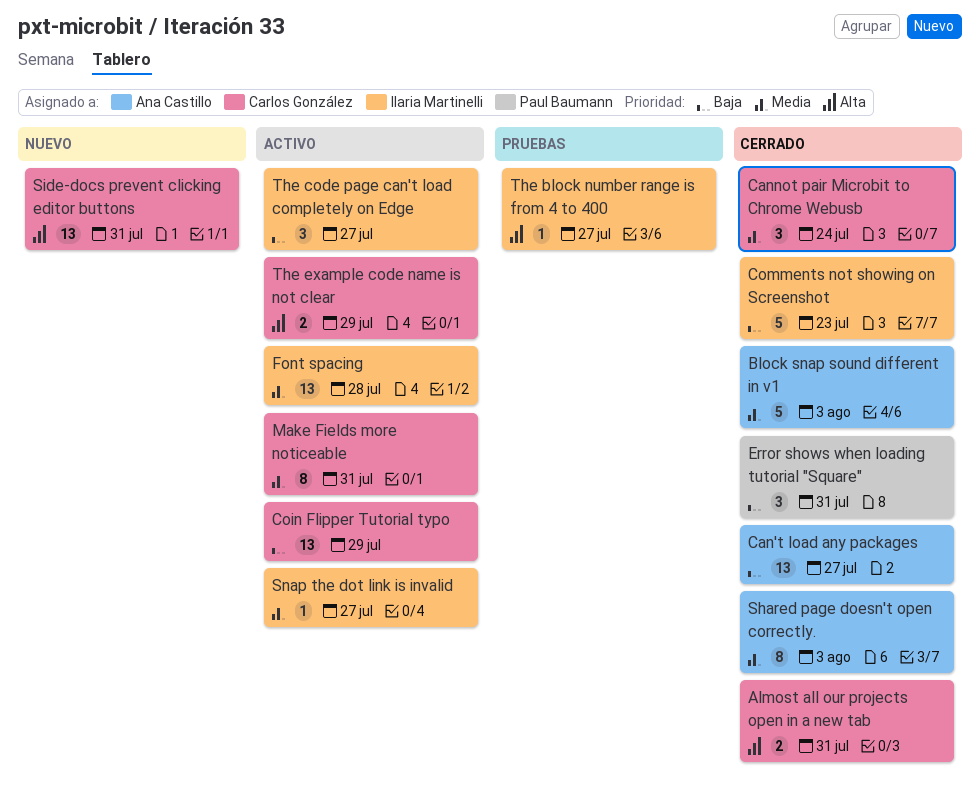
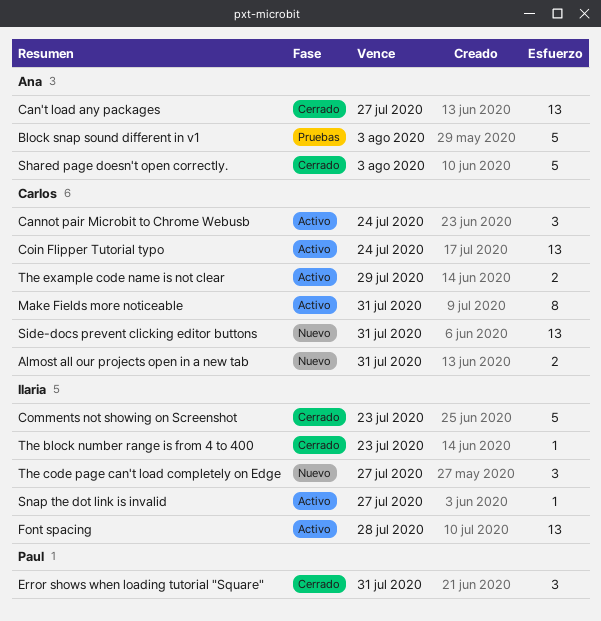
Almost all our projects open in a new tab, status: Cerrado -> Nuevo
Block snap sound different in v1, status: Cerrado -> Pruebas
Cannot pair Microbit to Chrome Webusb, status: Cerrado -> Activo
Coin Flipper Tutorial typo, due: Jul 29 -> Jul 24
Shared page doesn't open correctly., estimate: 8 -> 5
The block number range is from 4 to 400, status: Pruebas -> Cerrado
The block number range is from 4 to 400, due: Jul 27 -> Jul 23
The code page can't load completely on Edge, status: Activo -> Nuevo

